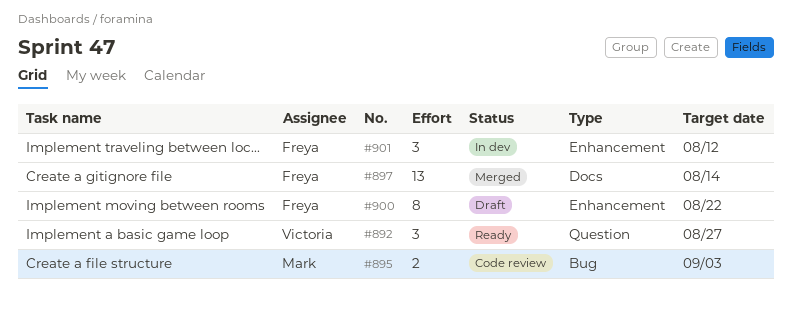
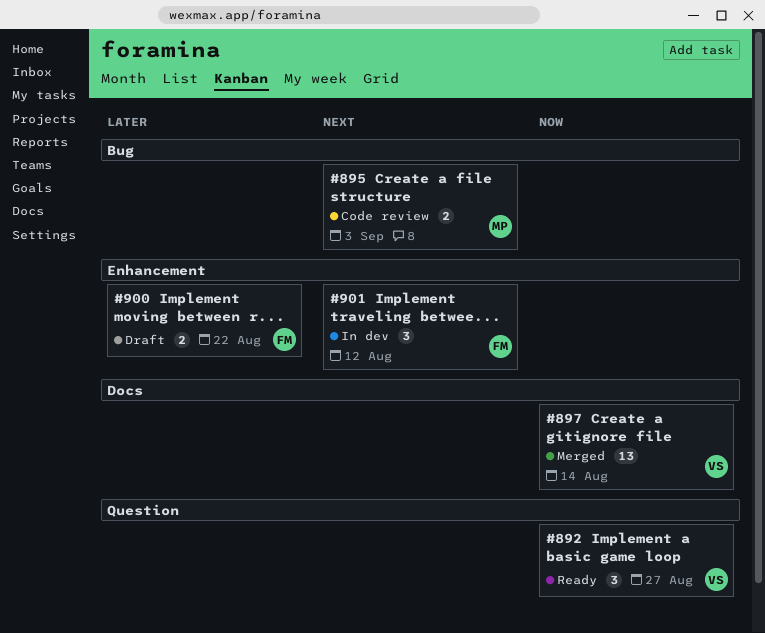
#897, owner: Freya -> Victoria
#900, estimate: 8 -> 2

